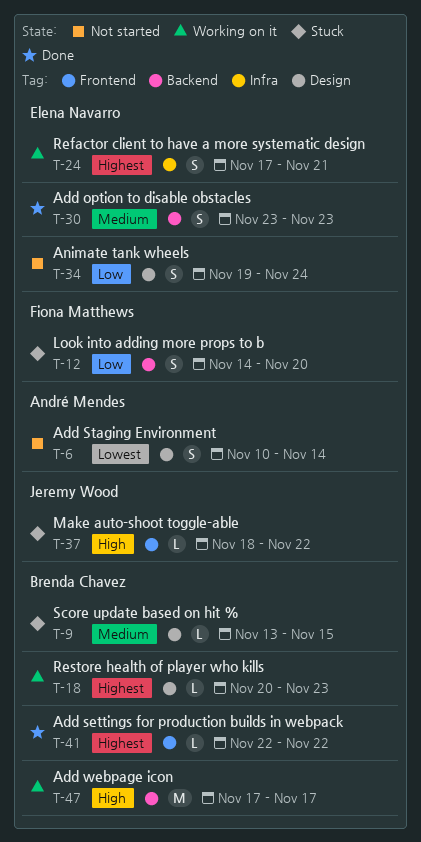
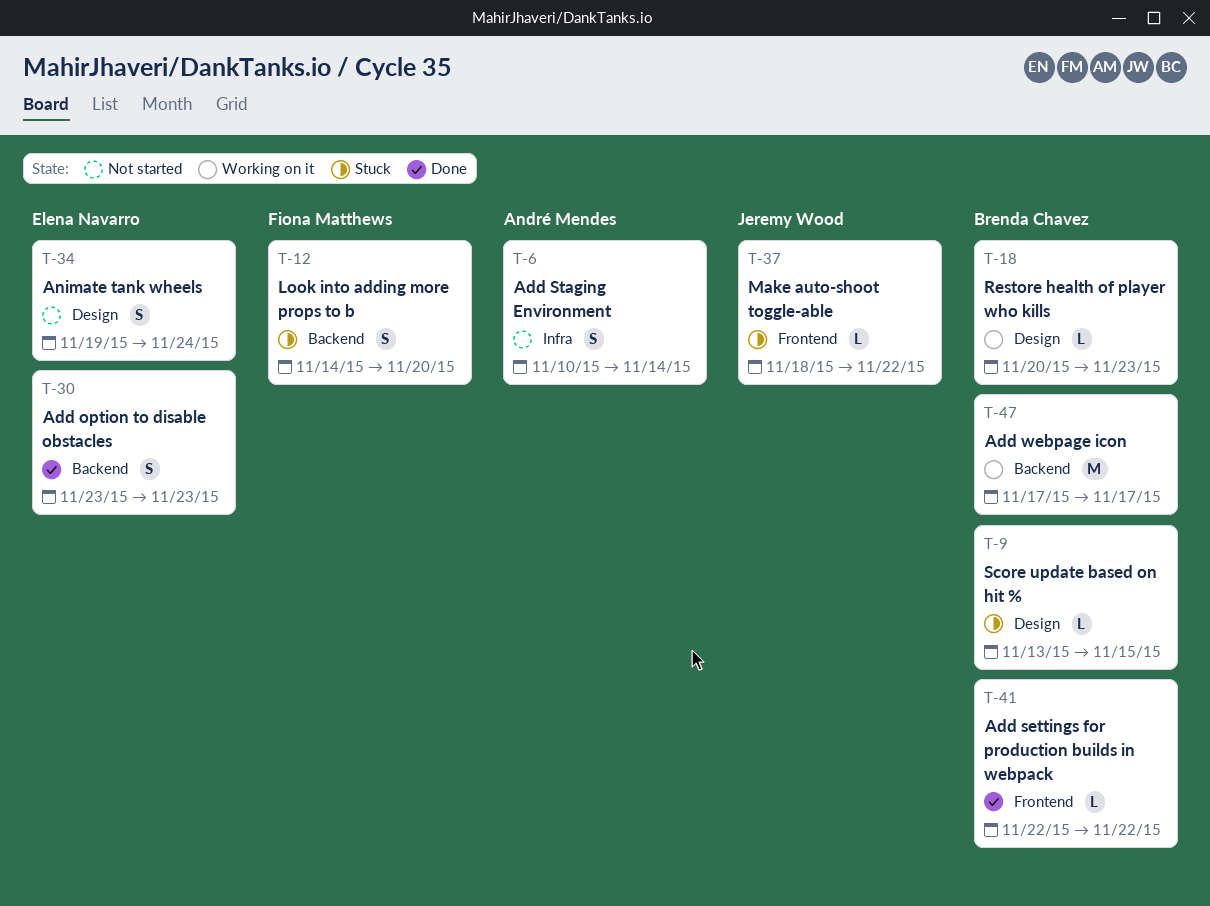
T-6, label: Design -> Infra
T-24: present -> none

